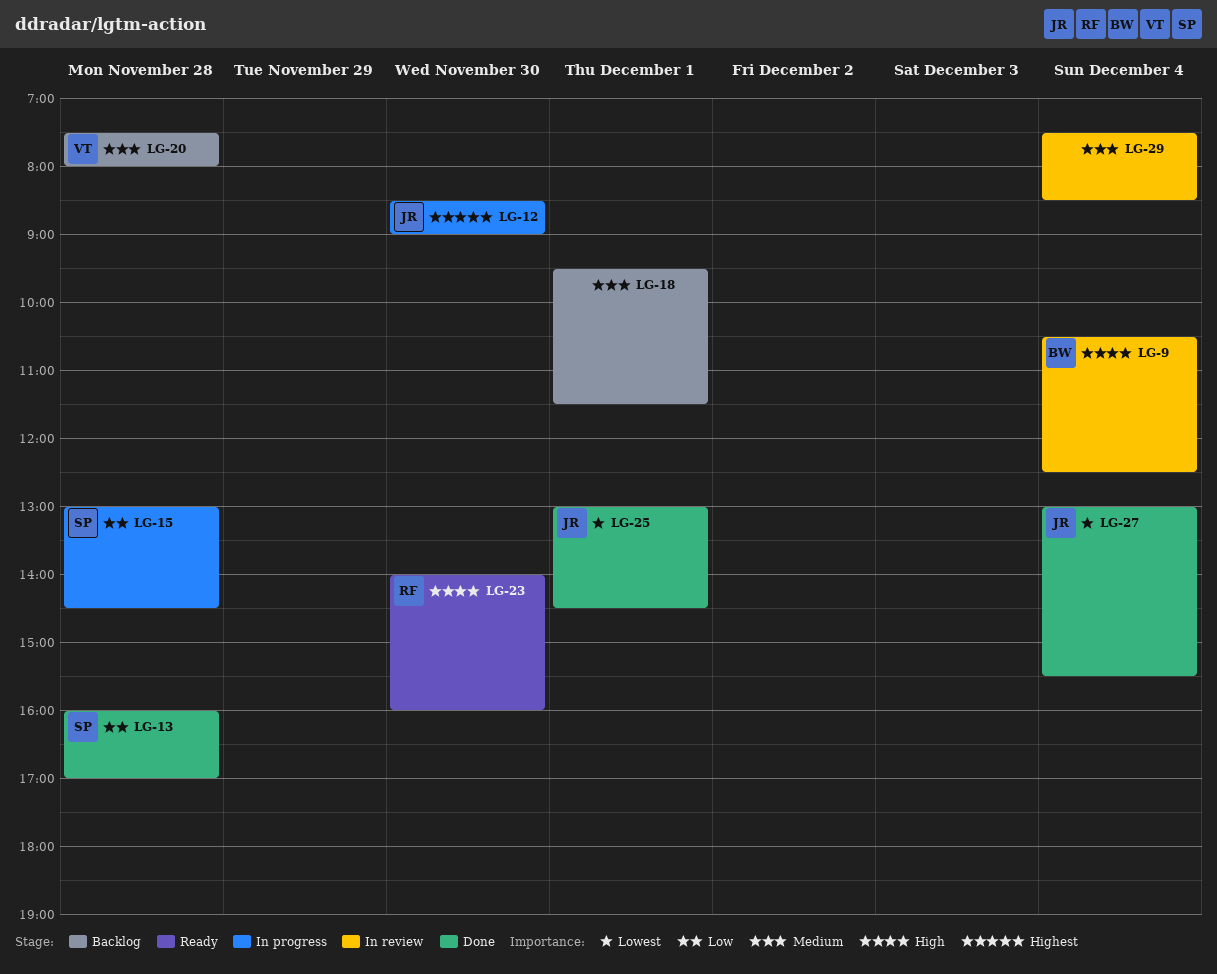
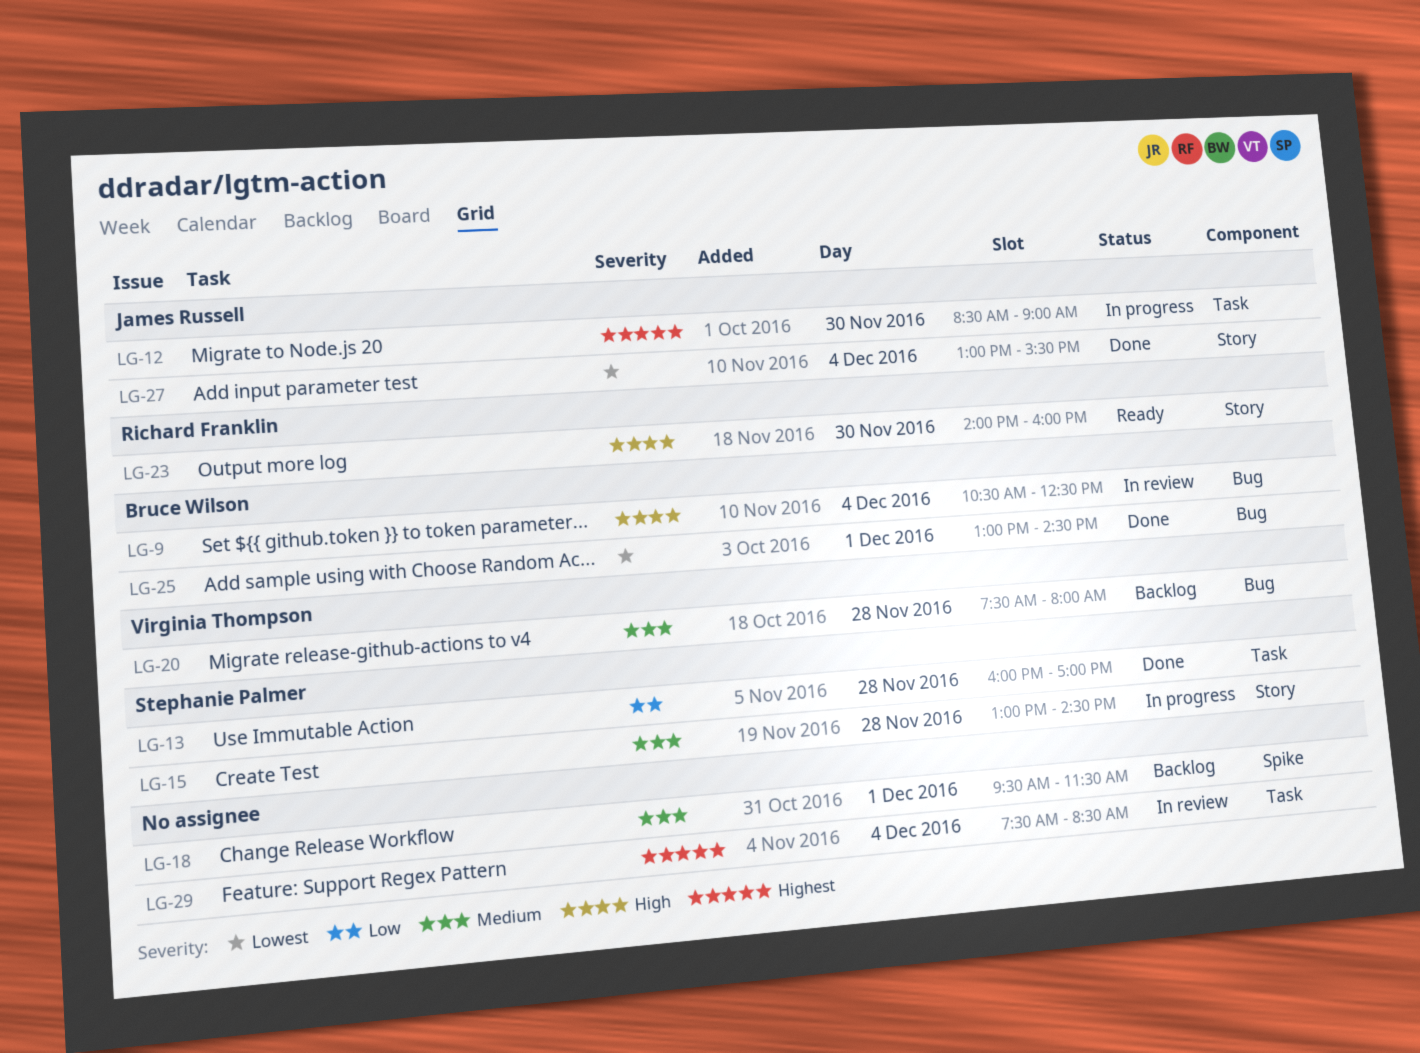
LG-15, priority: Low -> Medium
LG-25, owner: James Russell -> Bruce Wilson
LG-29, priority: Medium -> Highest

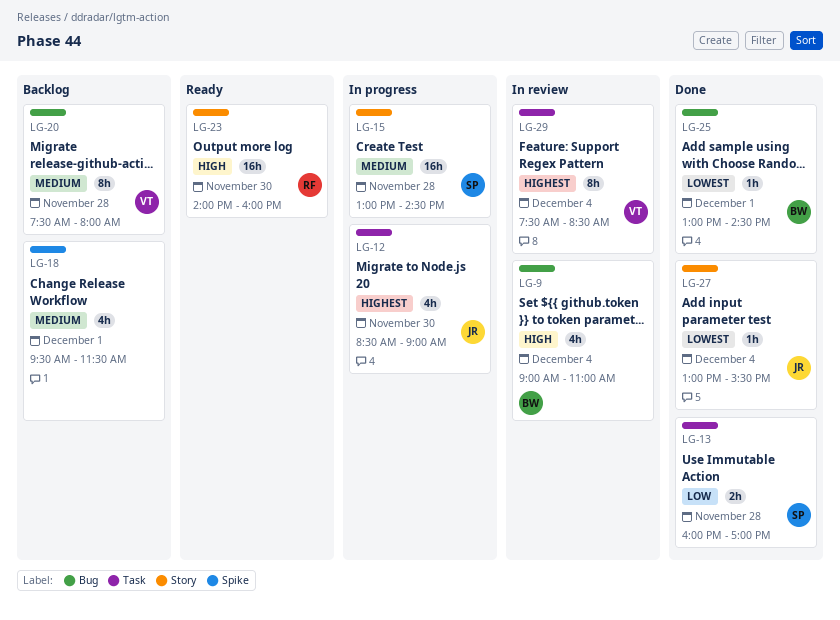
LG-9, begins: 10:30 -> 09:00
LG-9, ends: 12:30 -> 11:00
LG-29, owner: none -> Virginia Thompson

